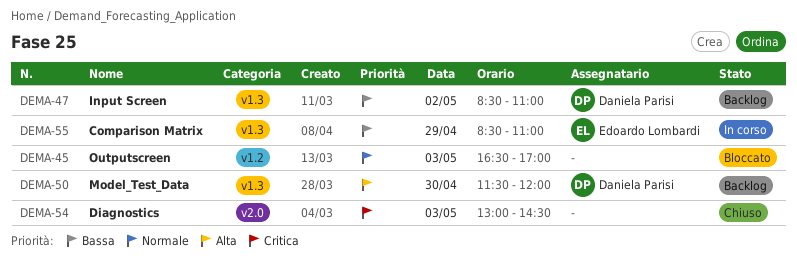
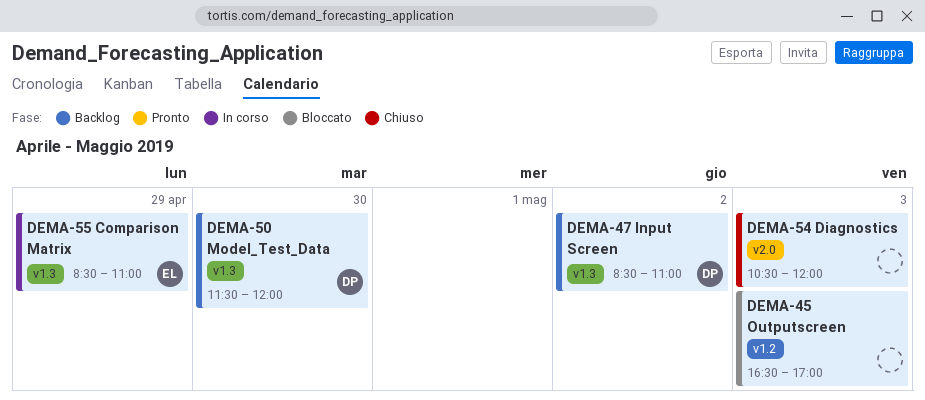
DEMA-54, begins: 13:00 -> 10:30
DEMA-54, ends: 14:30 -> 12:00

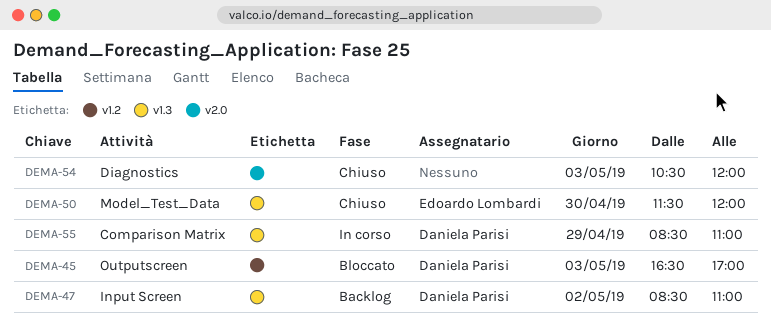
DEMA-45, owner: none -> Daniela Parisi
DEMA-50, status: Backlog -> Chiuso
DEMA-50, owner: Daniela Parisi -> Edoardo Lombardi
DEMA-55, owner: Edoardo Lombardi -> Daniela Parisi

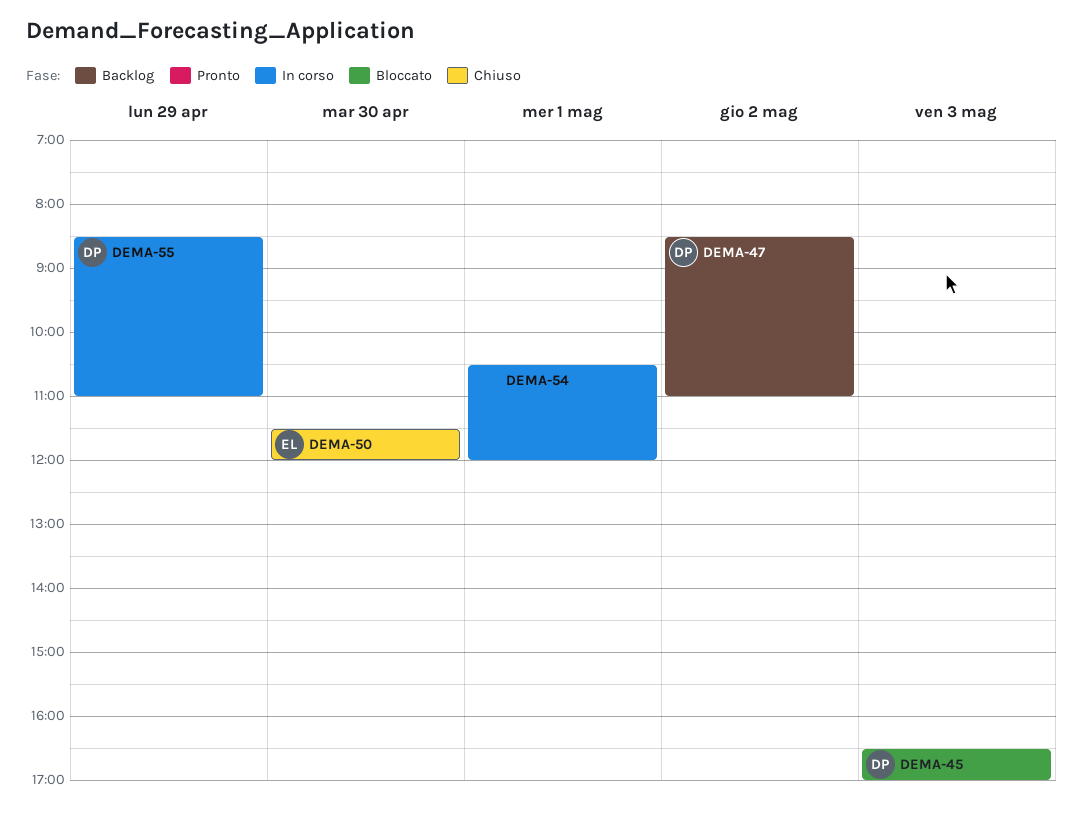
DEMA-54, status: Chiuso -> In corso
DEMA-54, day: May 3 -> May 1

